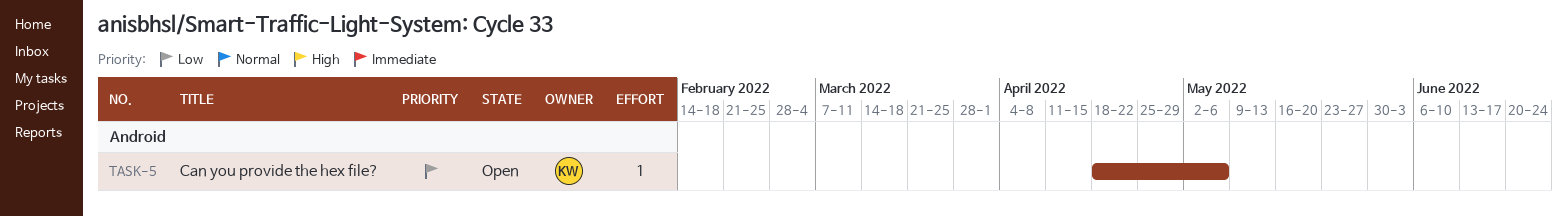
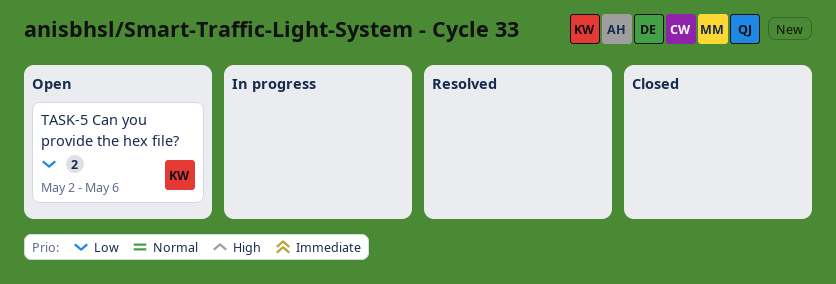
TASK-5, estimate: 1 -> 2
TASK-5, start: Apr 18 -> May 2

